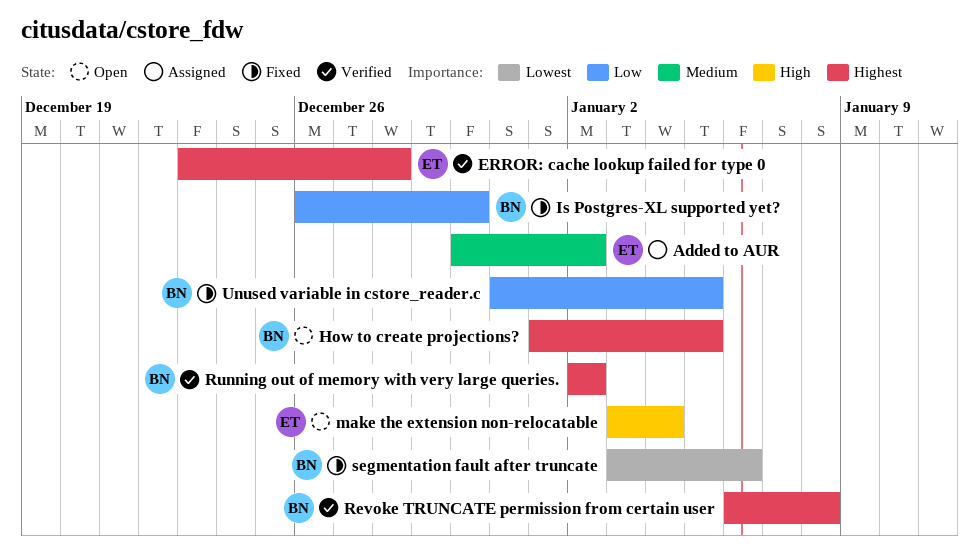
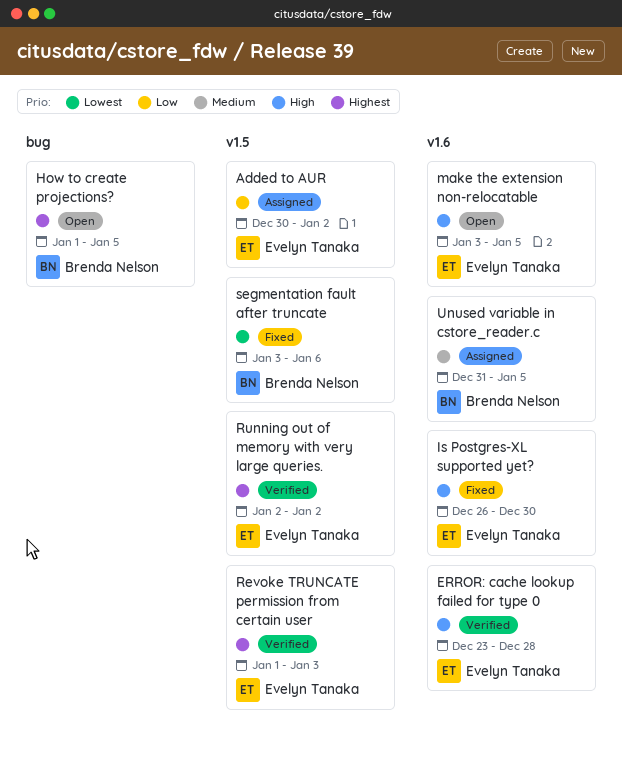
Added to AUR, priority: Medium -> Low
ERROR: cache lookup failed for type 0, priority: Highest -> High
Is Postgres-XL supported yet?, owner: Brenda Nelson -> Evelyn Tanaka
Is Postgres-XL supported yet?, priority: Low -> High
make the extension non-relocatable, due: Jan 4 -> Jan 5
Revoke TRUNCATE permission from certain user, owner: Brenda Nelson -> Evelyn Tanaka
Revoke TRUNCATE permission from certain user, start: Jan 6 -> Jan 1
Revoke TRUNCATE permission from certain user, due: Jan 8 -> Jan 3
Running out of memory with very large queries., owner: Brenda Nelson -> Evelyn Tanaka
Unused variable in cstore_reader.c, status: Fixed -> Assigned
Unused variable in cstore_reader.c, priority: Low -> Medium

